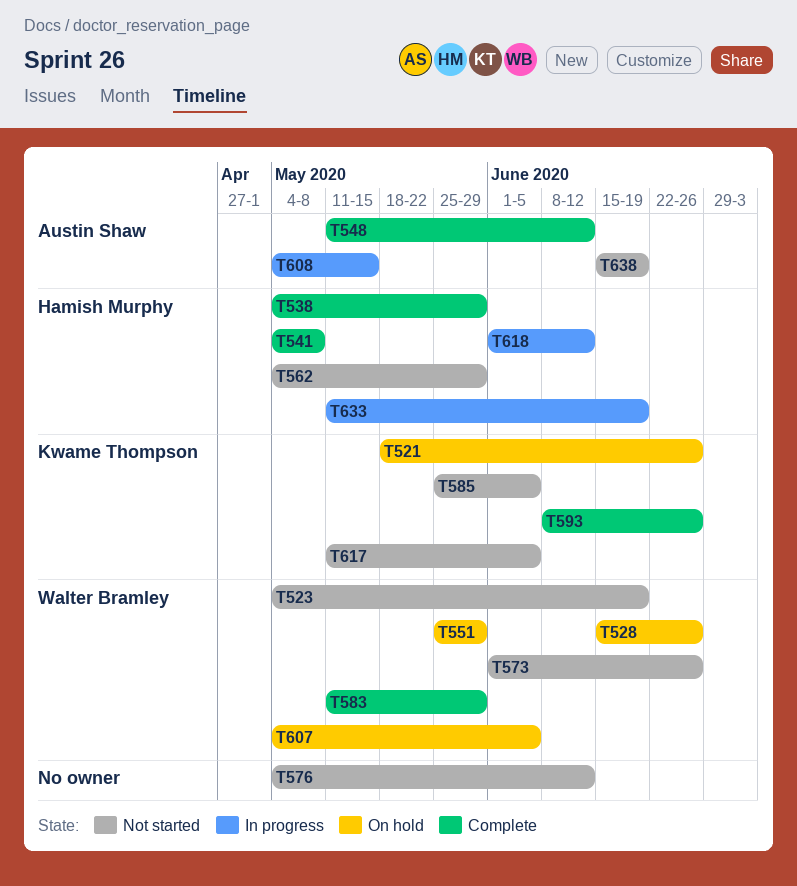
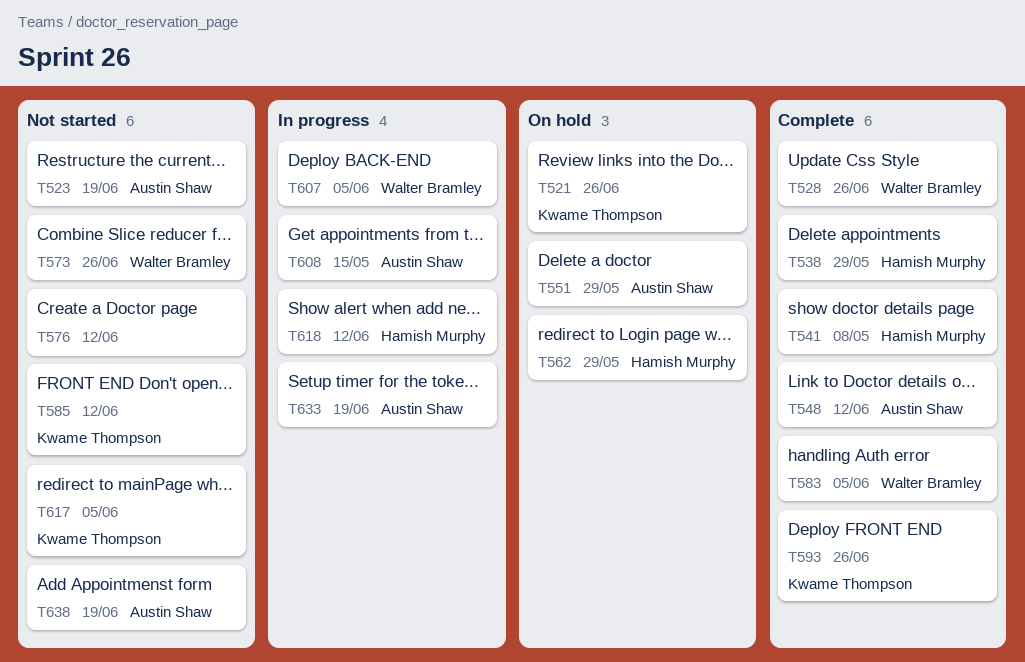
T523, owner: Walter Bramley -> Austin Shaw
T528, status: On hold -> Complete
T551, owner: Walter Bramley -> Austin Shaw
T562, status: Not started -> On hold
T583, due: May 29 -> Jun 5
T585, due: Jun 5 -> Jun 12
T607, status: On hold -> In progress
T633, owner: Hamish Murphy -> Austin Shaw

